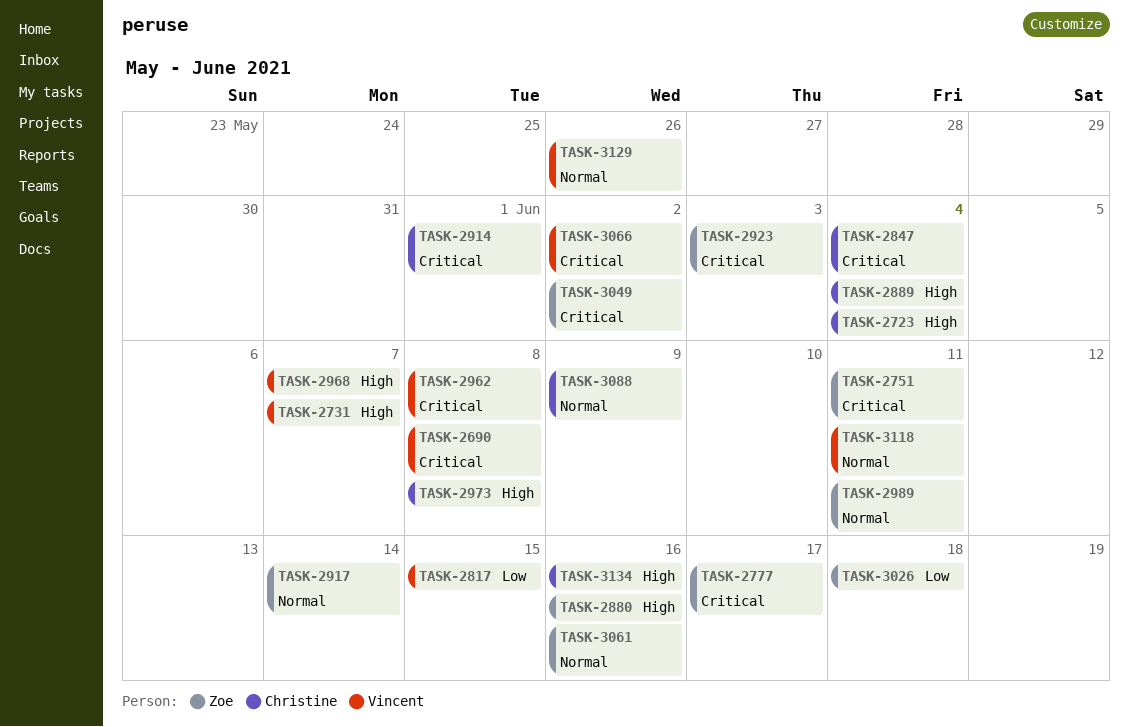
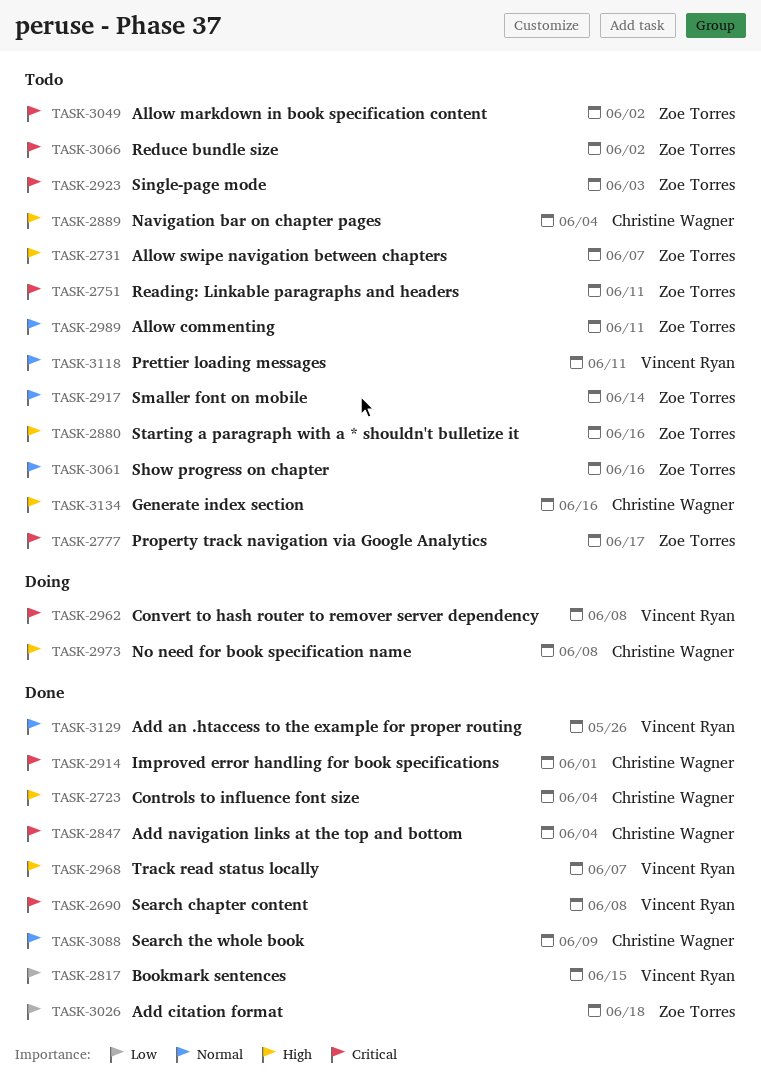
TASK-2731, owner: Vincent Ryan -> Zoe Torres
TASK-3066, owner: Vincent Ryan -> Zoe Torres

